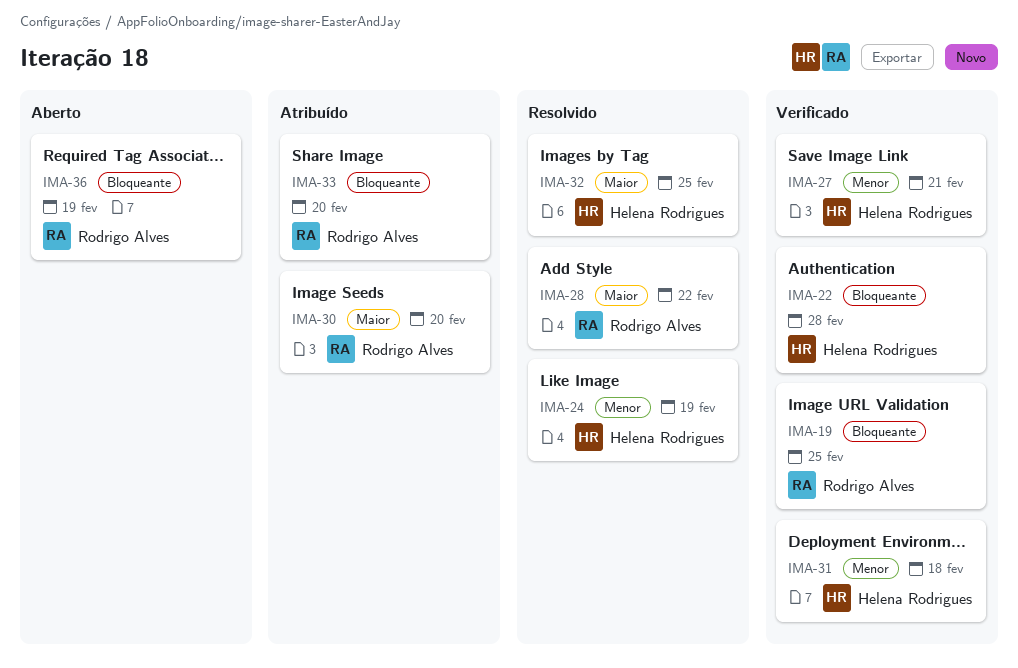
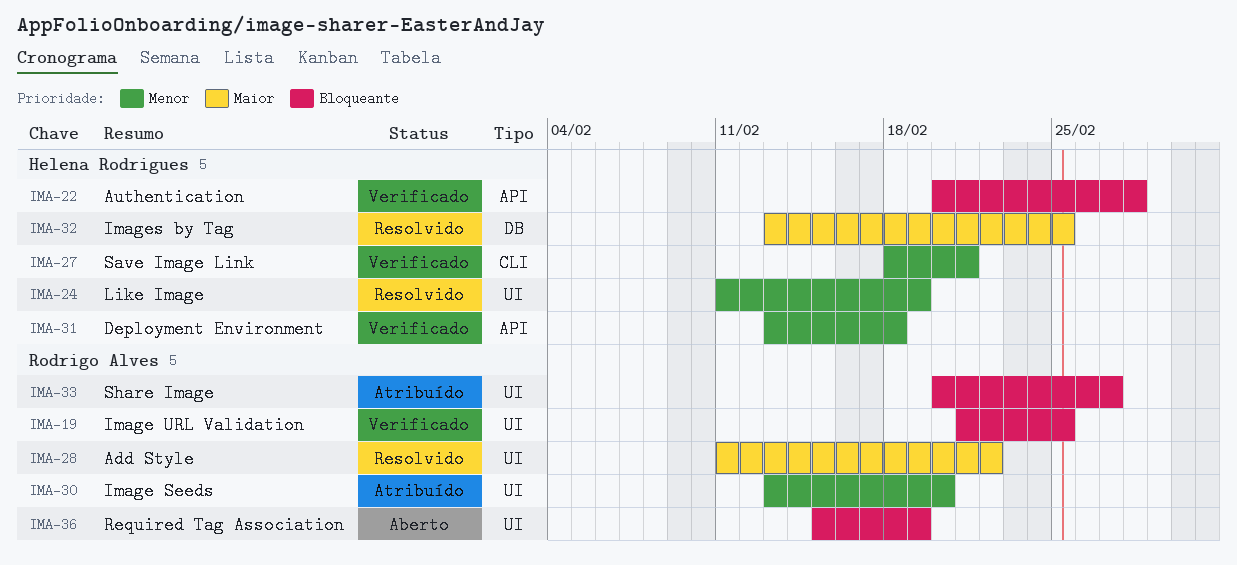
IMA-30, priority: Maior -> Menor
IMA-33, due: Feb 20 -> Feb 27

